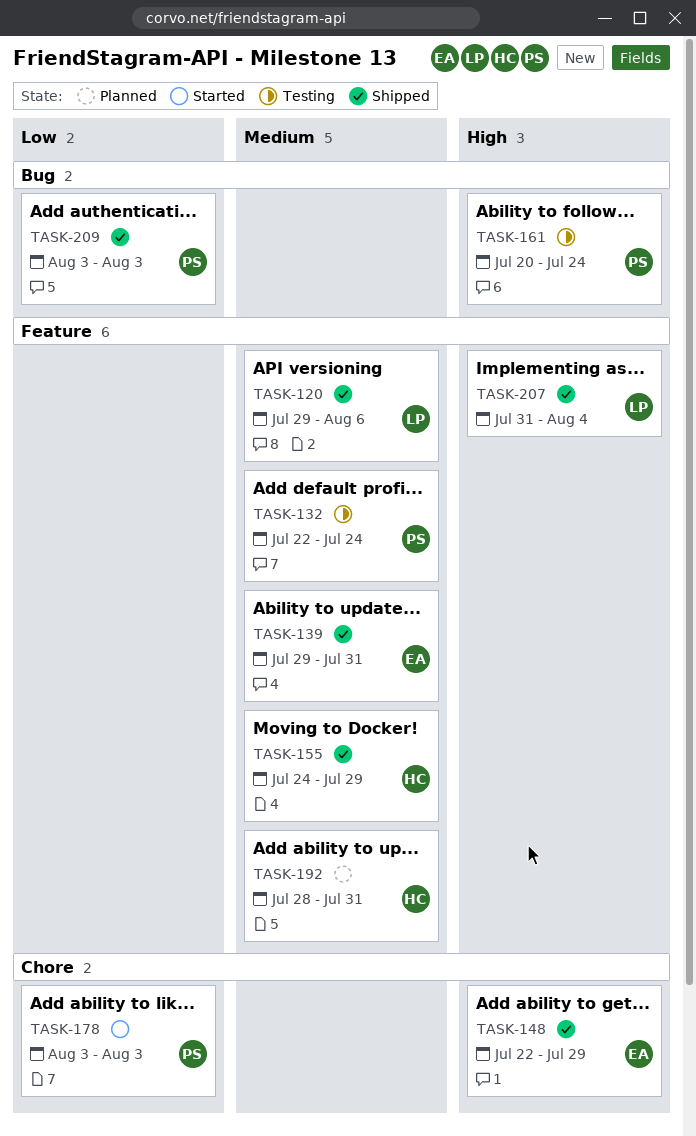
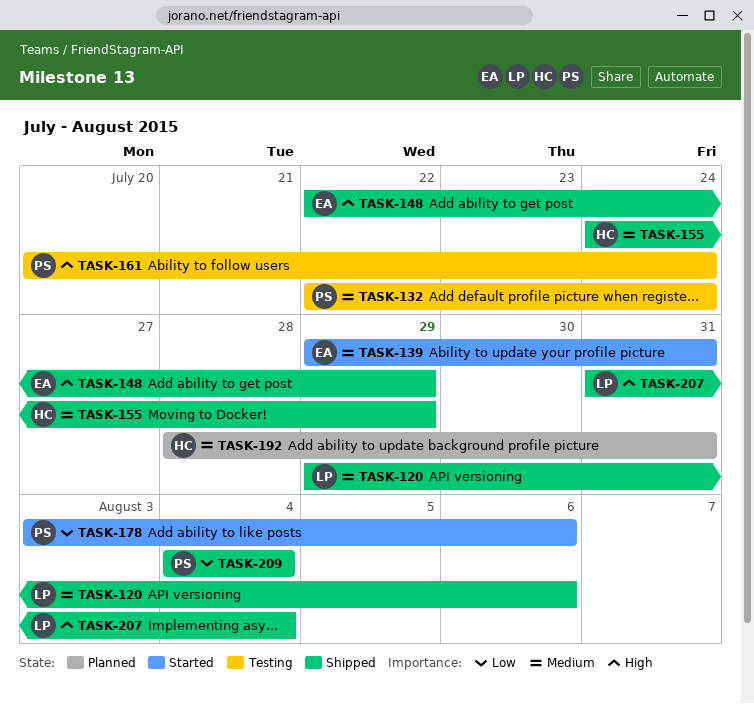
TASK-139, status: Shipped -> Started
TASK-178, due: Aug 3 -> Aug 6
TASK-209, start: Aug 3 -> Aug 4
TASK-209, due: Aug 3 -> Aug 4

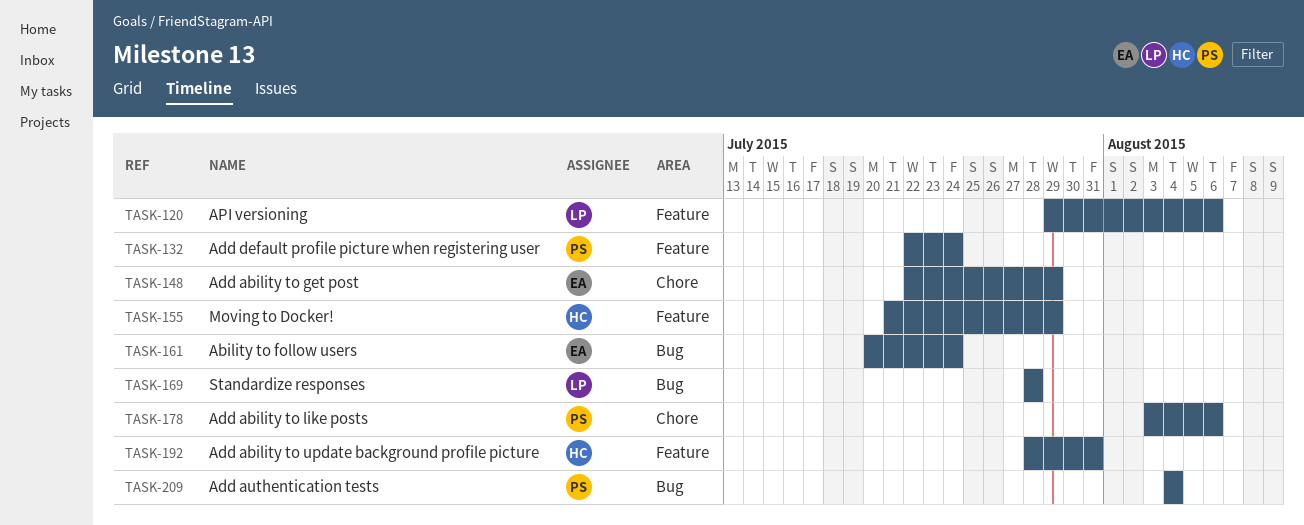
TASK-139: present -> none
TASK-155, start: Jul 24 -> Jul 21
TASK-161, owner: PS -> EA
TASK-169: none -> present
TASK-207: present -> none

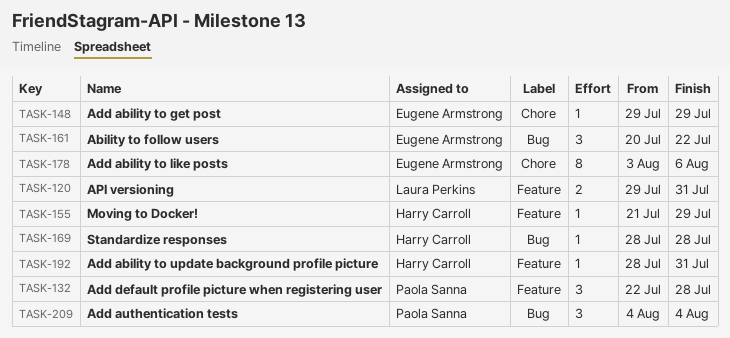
TASK-120, due: Aug 6 -> Jul 31
TASK-132, due: Jul 24 -> Jul 28
TASK-148, start: Jul 22 -> Jul 29
TASK-161, due: Jul 24 -> Jul 22
TASK-169, owner: Laura Perkins -> Harry Carroll
TASK-178, owner: Paola Sanna -> Eugene Armstrong

